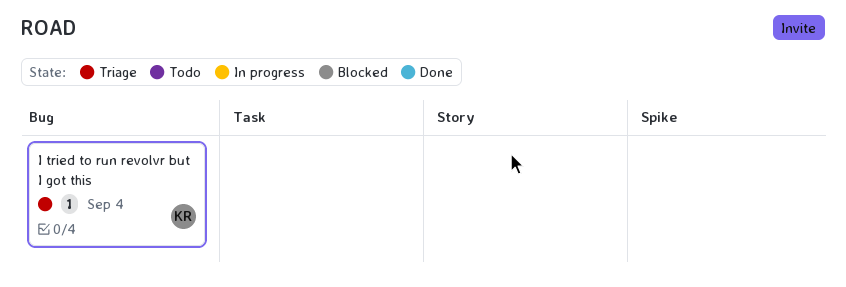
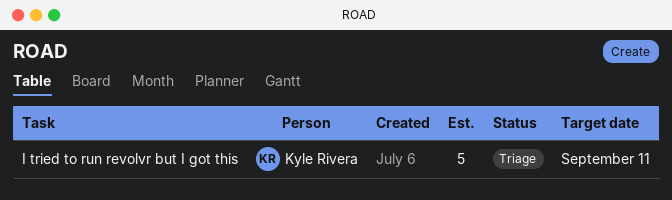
I tried to run revolvr but I got this, estimate: 1 -> 5
I tried to run revolvr but I got this, due: Sep 4 -> Sep 11

